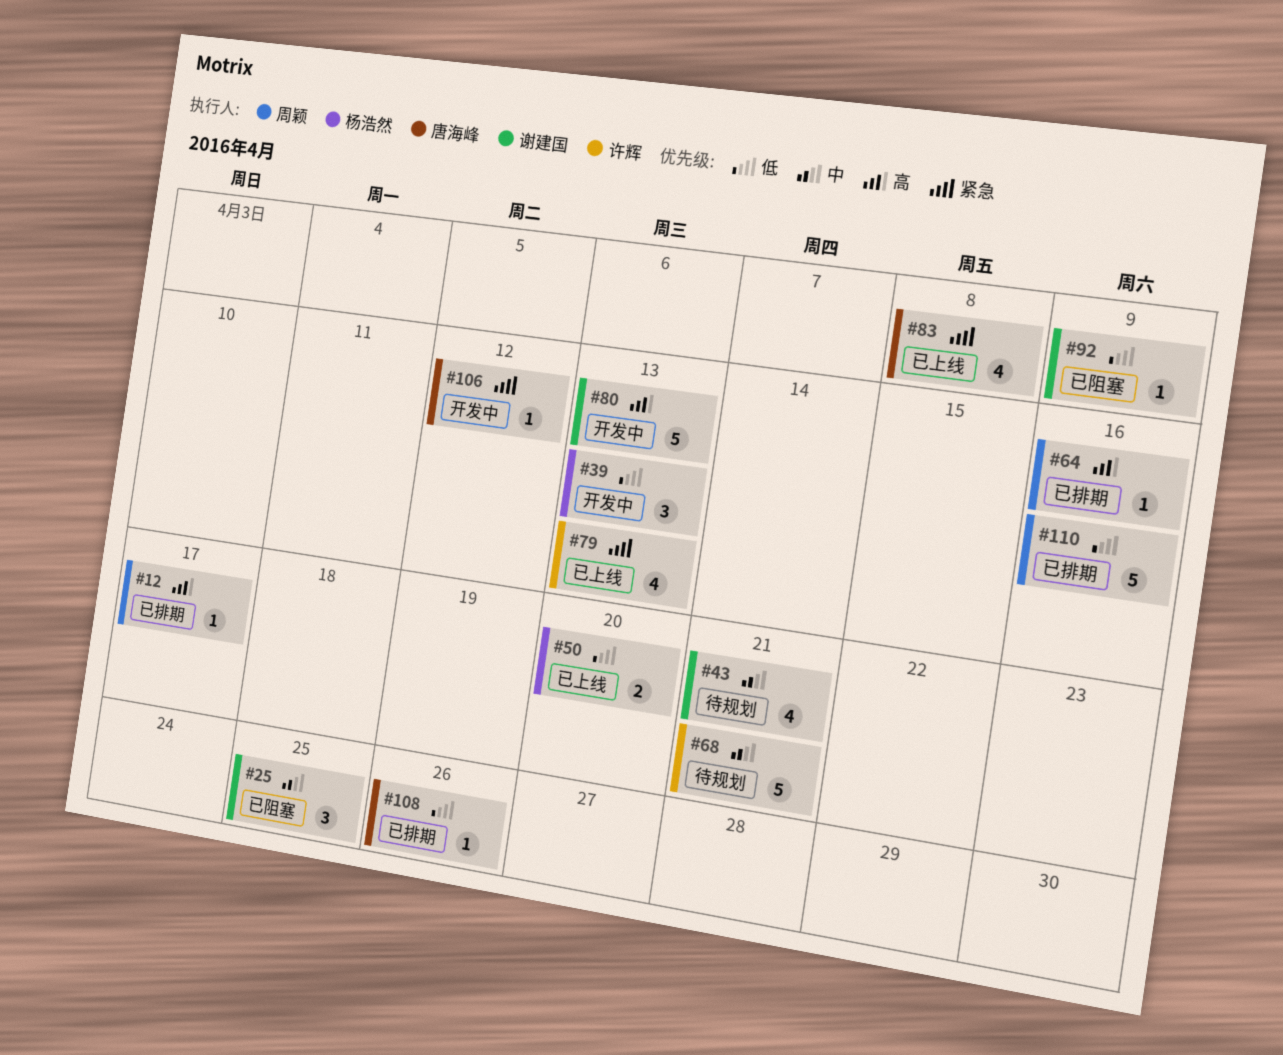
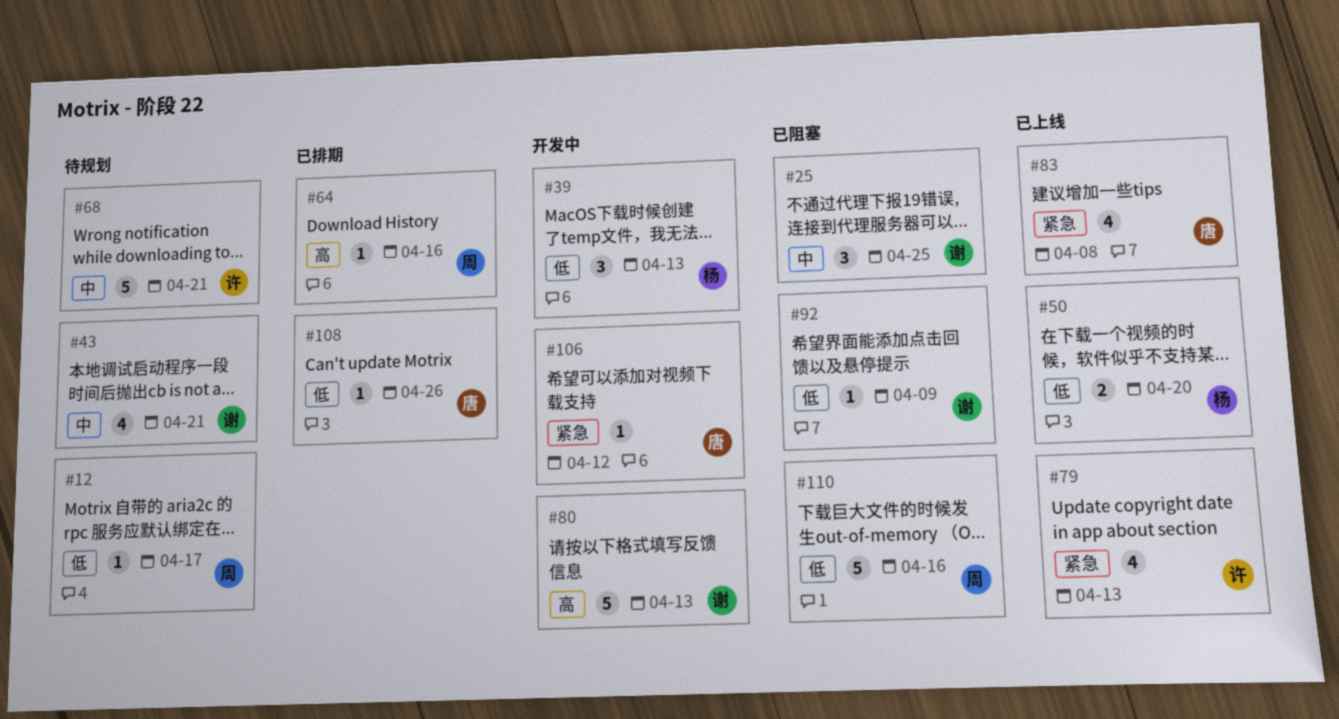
#12, status: 已排期 -> 待规划
#12, priority: 高 -> 低
#110, status: 已排期 -> 已阻塞

